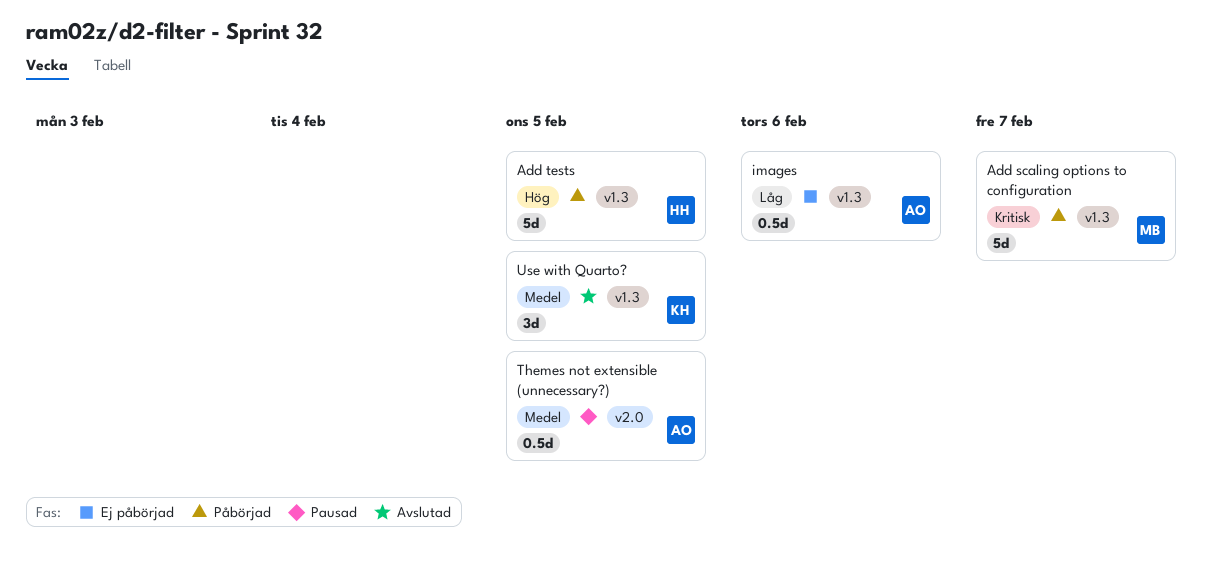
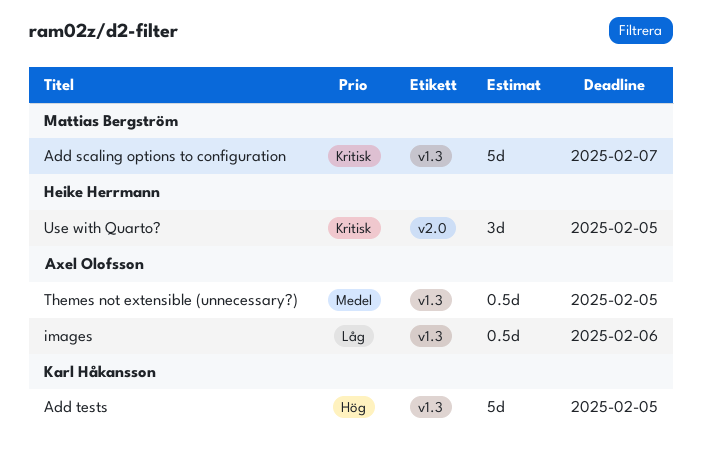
Add tests, owner: Heike Herrmann -> Karl Håkansson
Themes not extensible (unnecessary?), label: v2.0 -> v1.3
Use with Quarto?, owner: Karl Håkansson -> Heike Herrmann
Use with Quarto?, priority: Medel -> Kritisk
Use with Quarto?, label: v1.3 -> v2.0

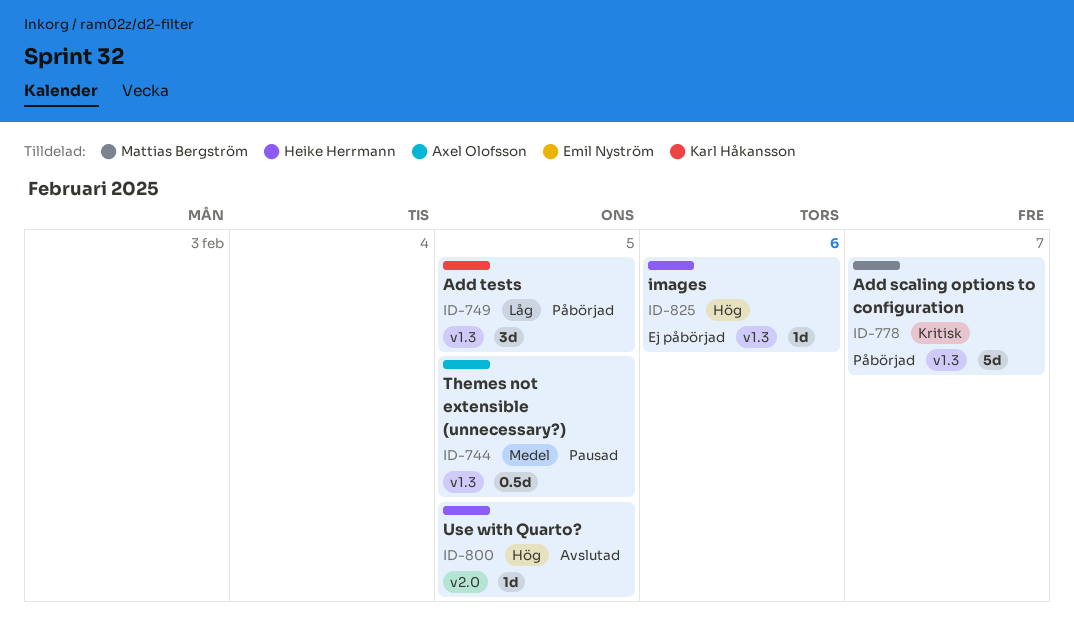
Add tests, priority: Hög -> Låg
Add tests, estimate: 5d -> 3d
images, owner: Axel Olofsson -> Heike Herrmann
images, priority: Låg -> Hög
images, estimate: 0.5d -> 1d
Use with Quarto?, priority: Kritisk -> Hög
Use with Quarto?, estimate: 3d -> 1d

